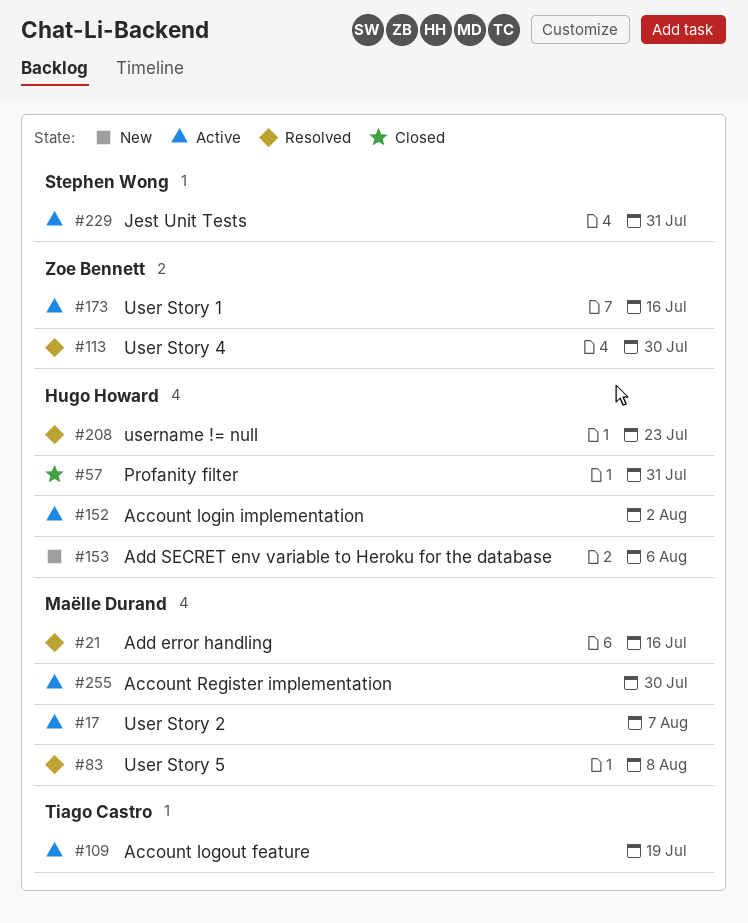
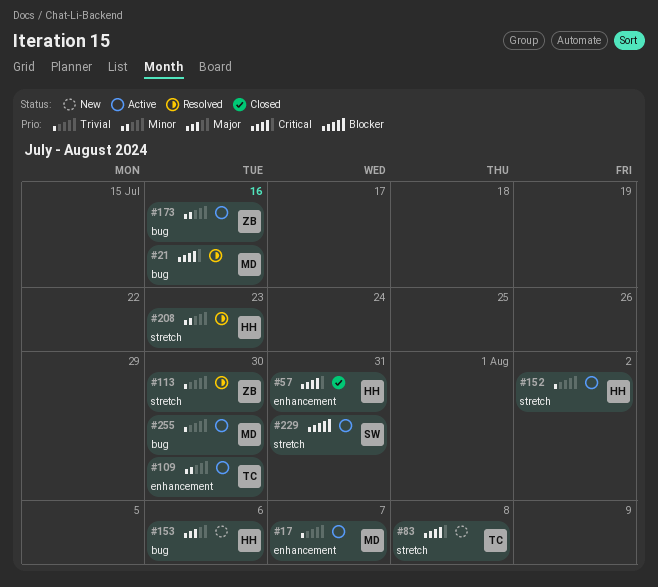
#83, status: Resolved -> New
#83, owner: Maëlle Durand -> Tiago Castro
#109, due: Jul 19 -> Jul 30

